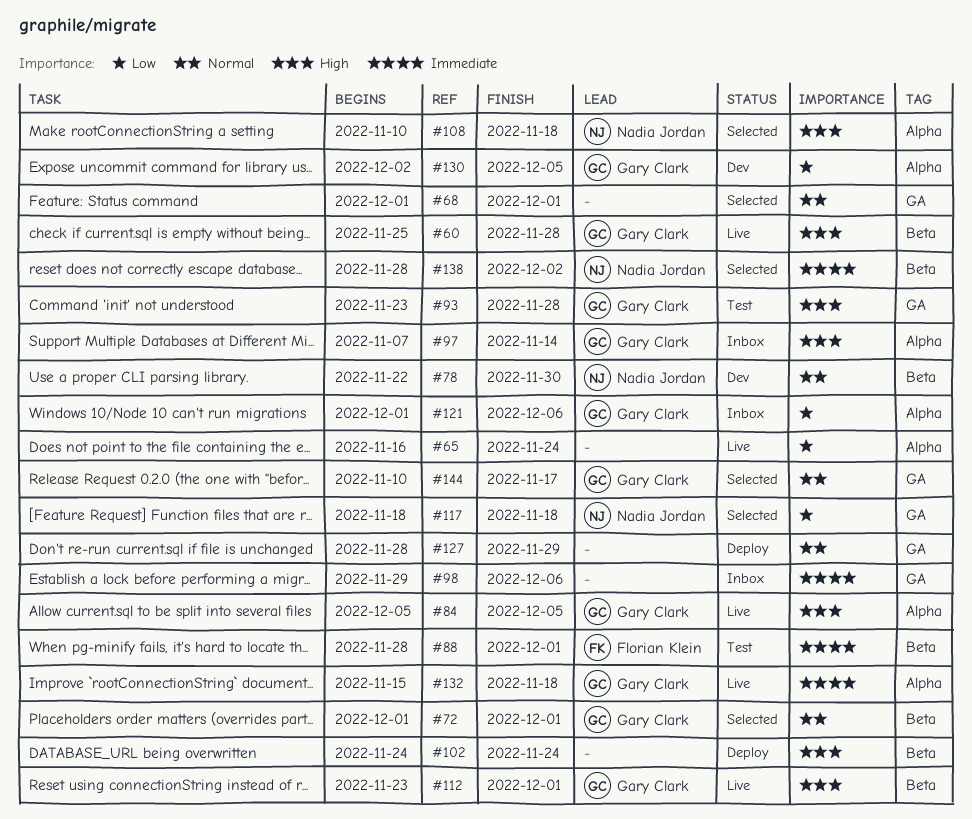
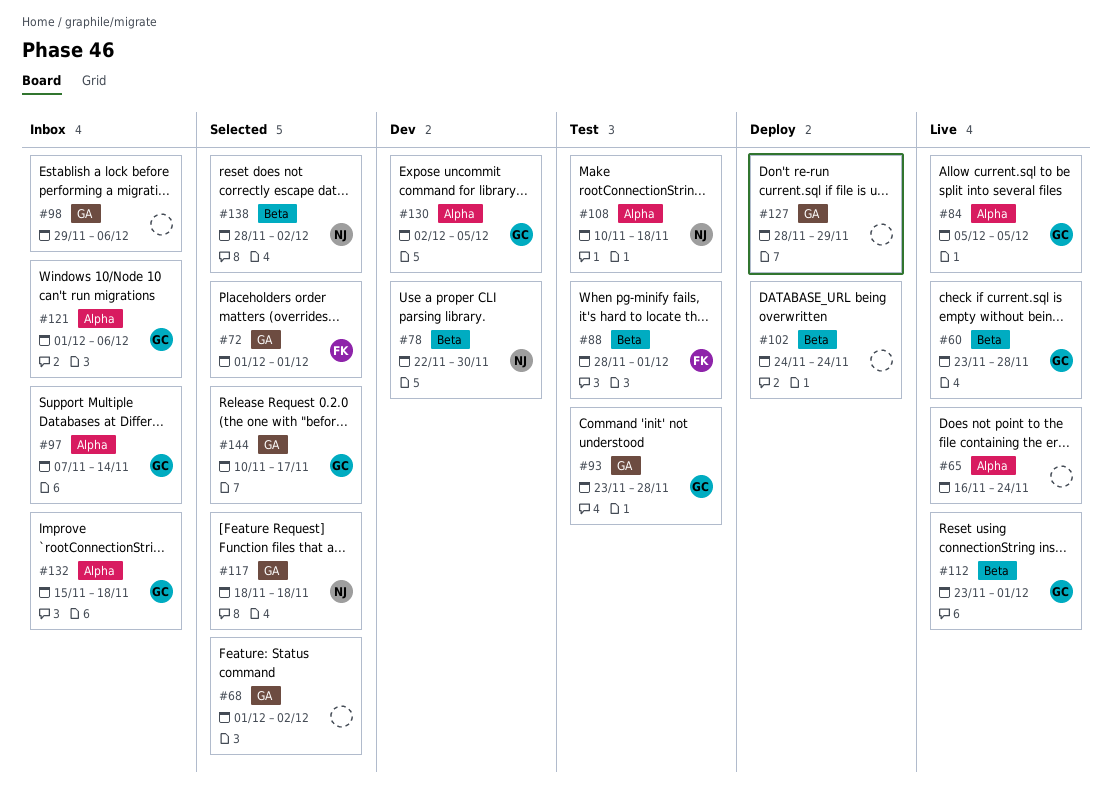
#60, start: Nov 25 -> Nov 23
#68, due: Dec 1 -> Dec 2
#72, owner: Gary Clark -> Florian Klein
#72, label: Beta -> GA
#108, status: Selected -> Test
#132, status: Live -> Inbox

